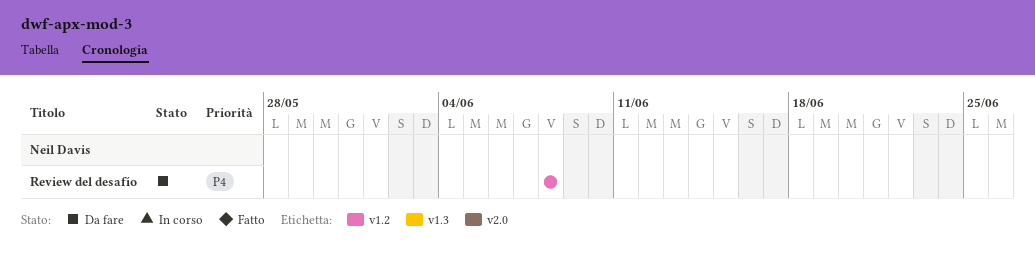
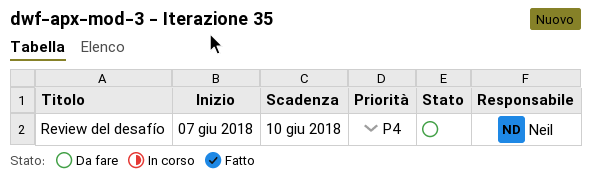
Review del desafío, start: Jun 8 -> Jun 7
Review del desafío, due: Jun 8 -> Jun 10

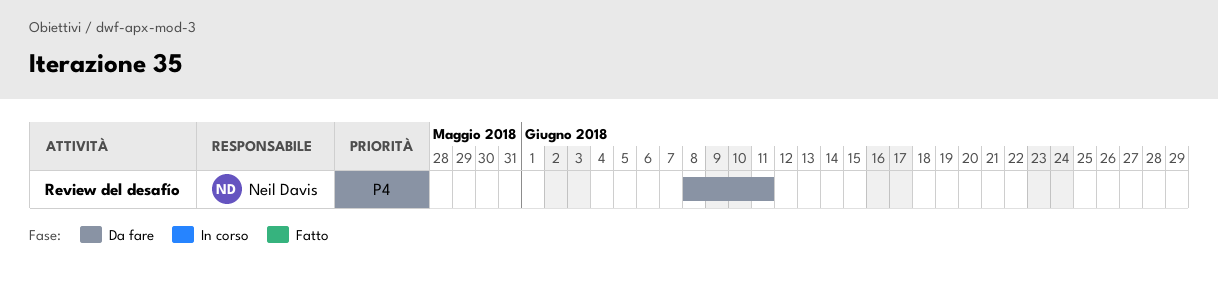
Review del desafío, start: Jun 7 -> Jun 8
Review del desafío, due: Jun 10 -> Jun 11

